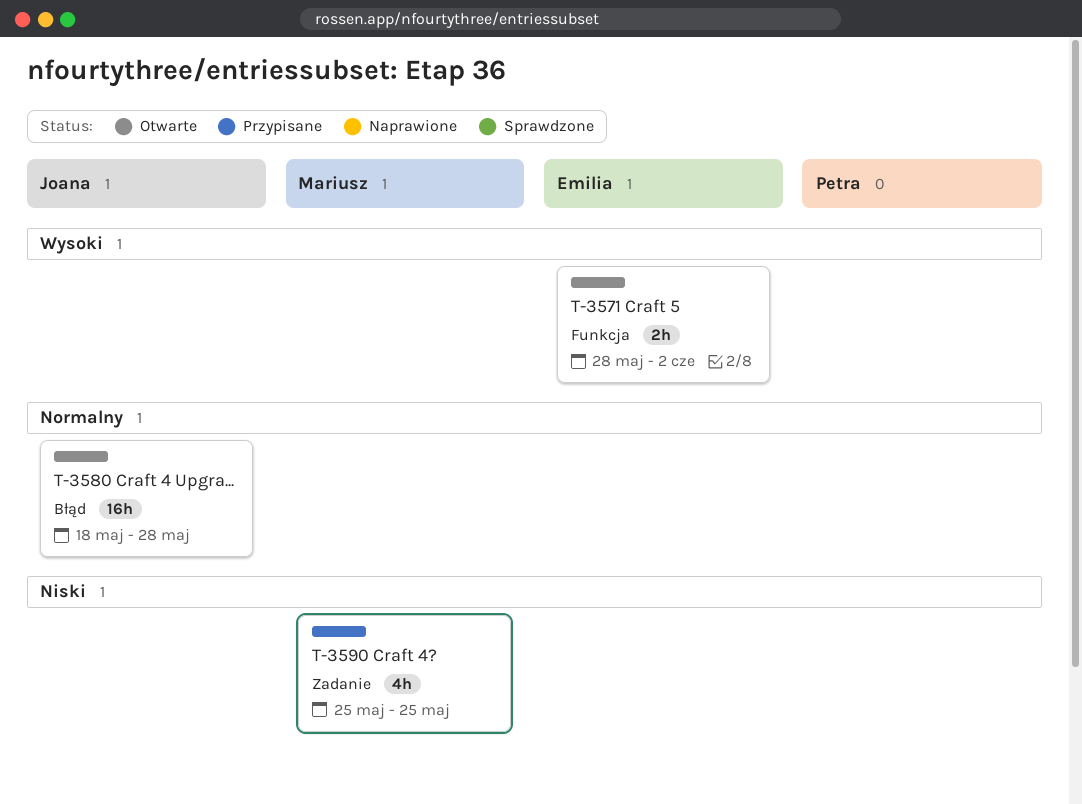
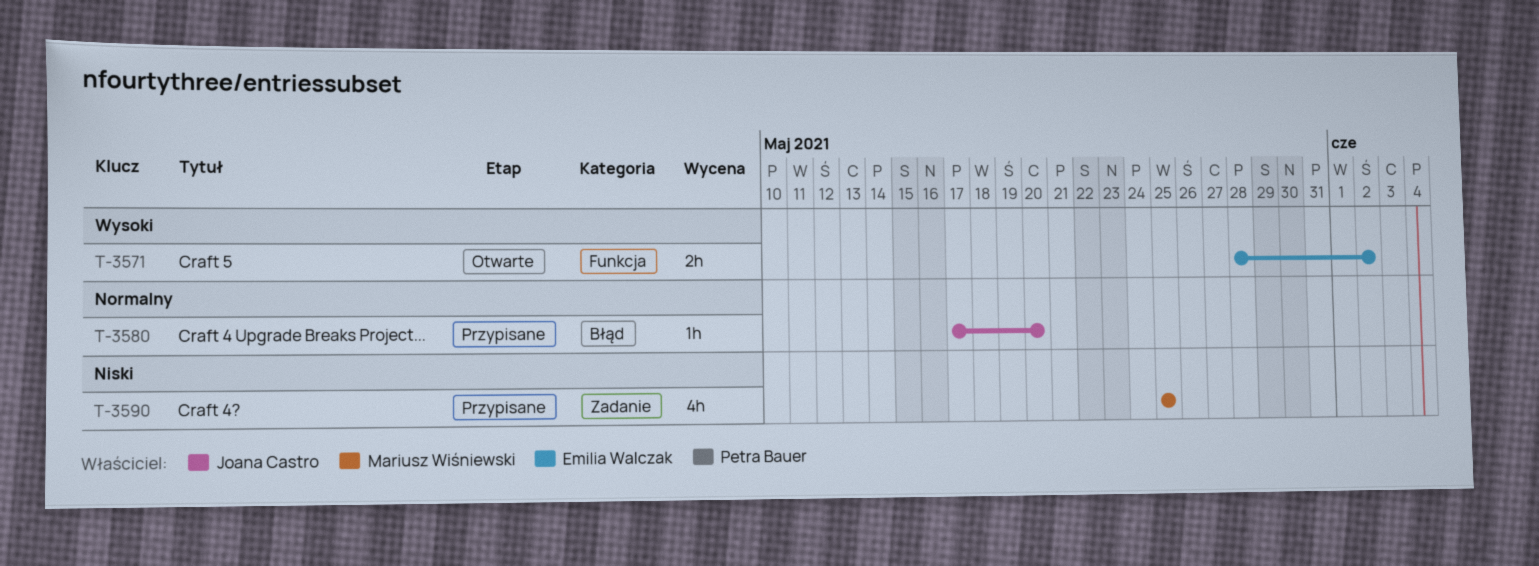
T-3580, status: Otwarte -> Przypisane
T-3580, estimate: 16h -> 1h
T-3580, start: May 18 -> May 17
T-3580, due: May 28 -> May 20

